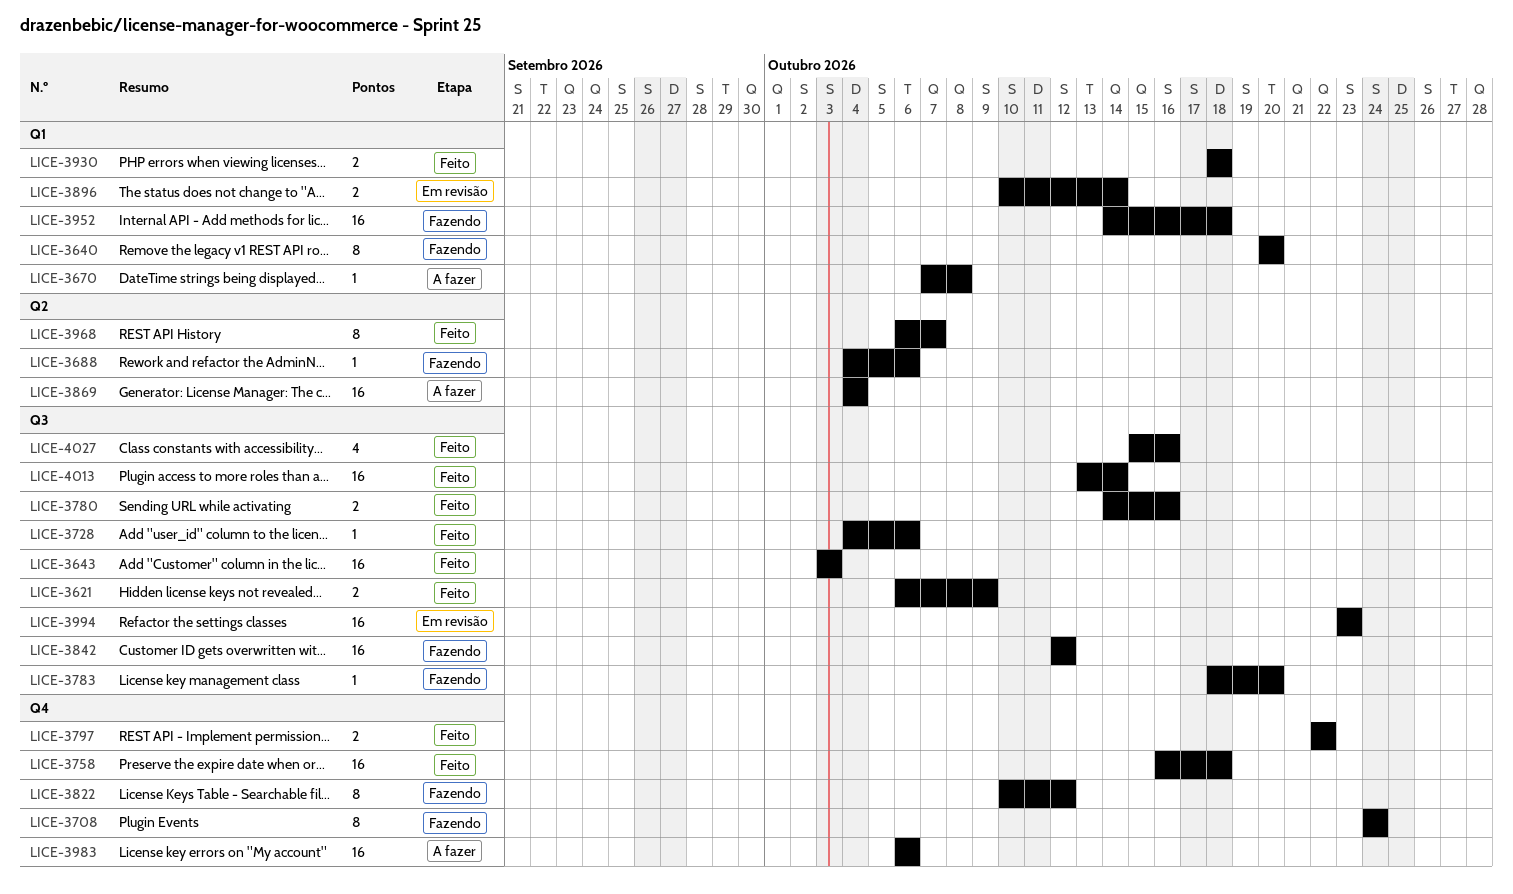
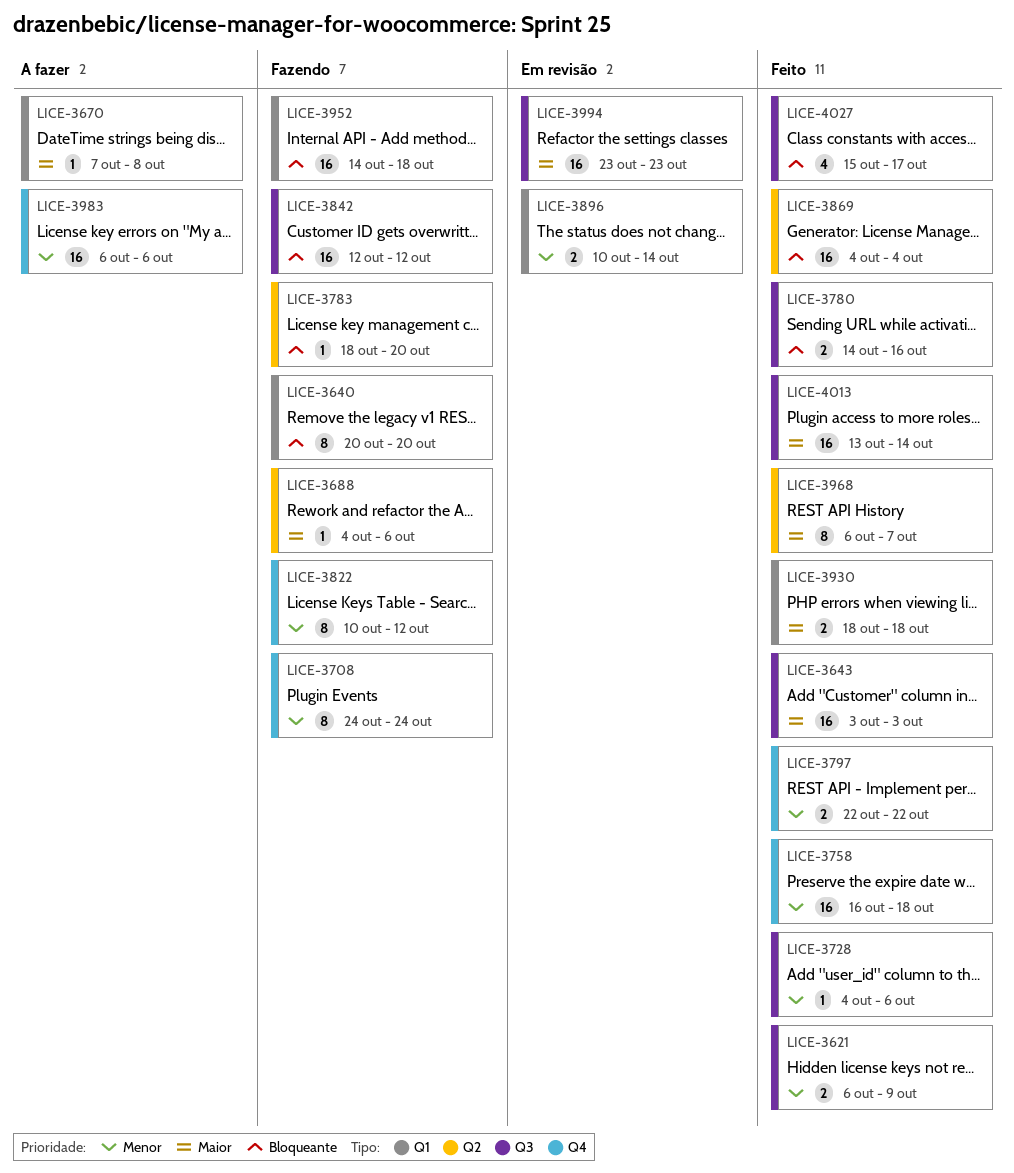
LICE-3783, label: Q3 -> Q2
LICE-3869, status: A fazer -> Feito
LICE-4027, due: Oct 16 -> Oct 17

